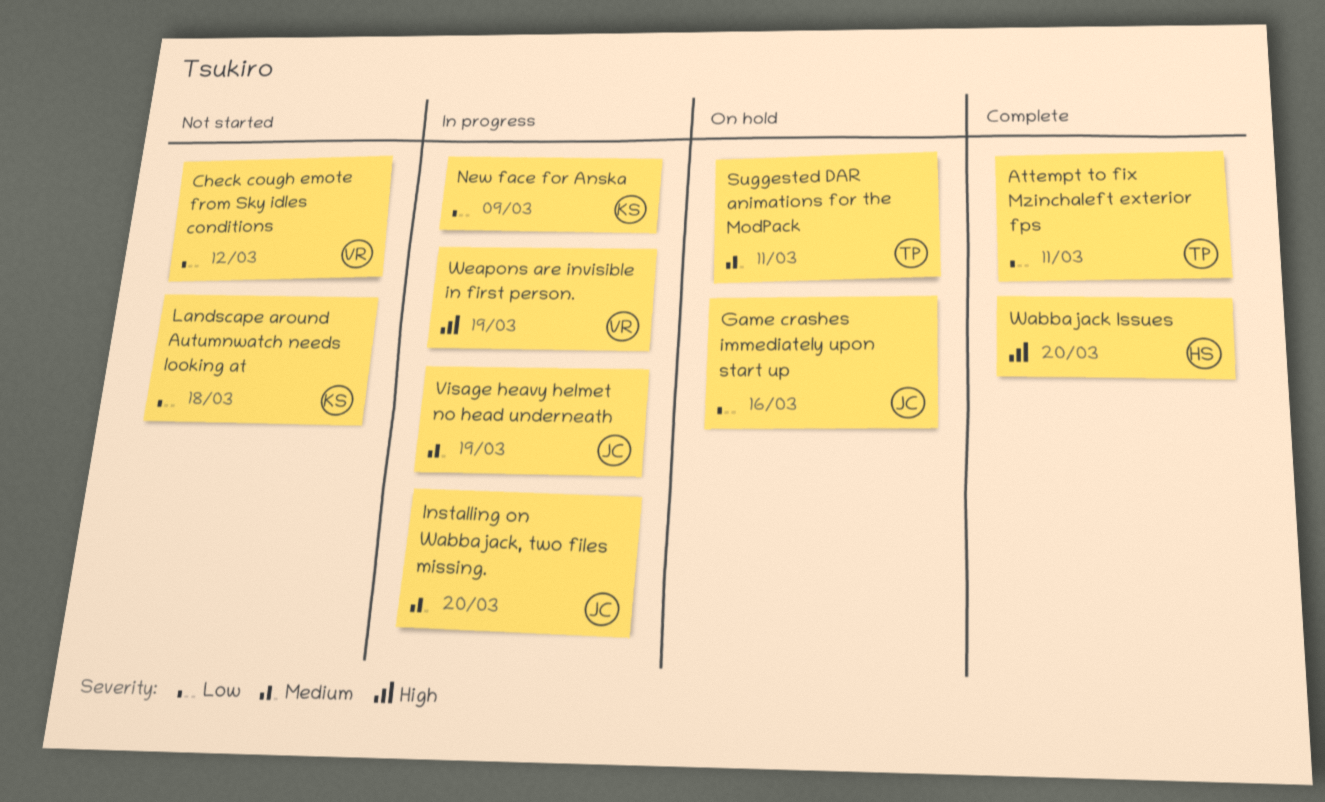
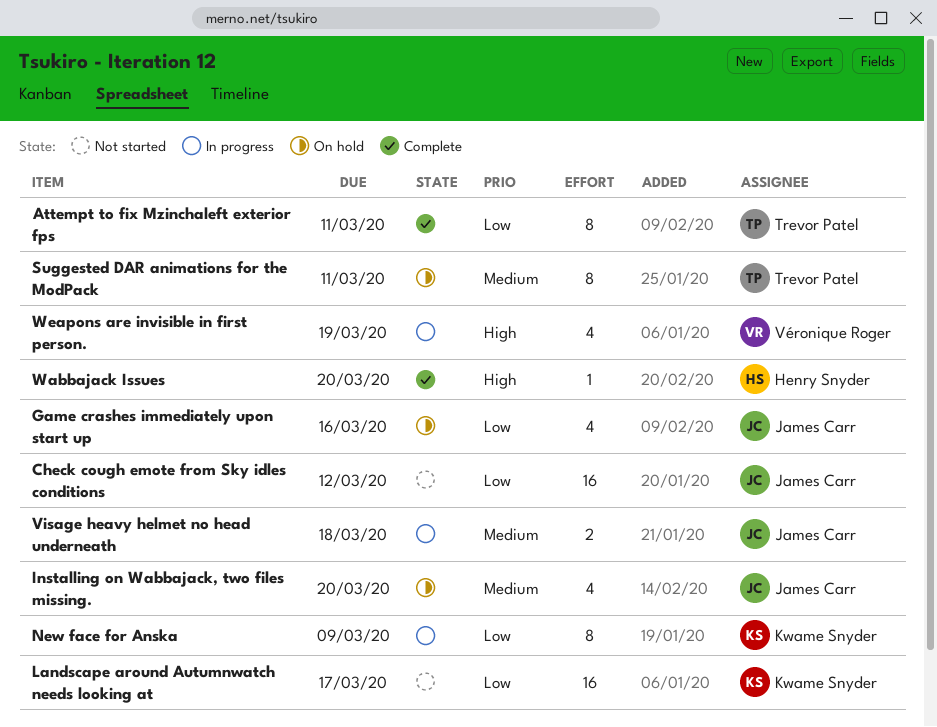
Check cough emote from Sky idles conditions, owner: Véronique Roger -> James Carr
Installing on Wabbajack, two files missing., status: In progress -> On hold
Landscape around Autumnwatch needs looking at, due: Mar 18 -> Mar 17
Visage heavy helmet no head underneath, due: Mar 19 -> Mar 18

